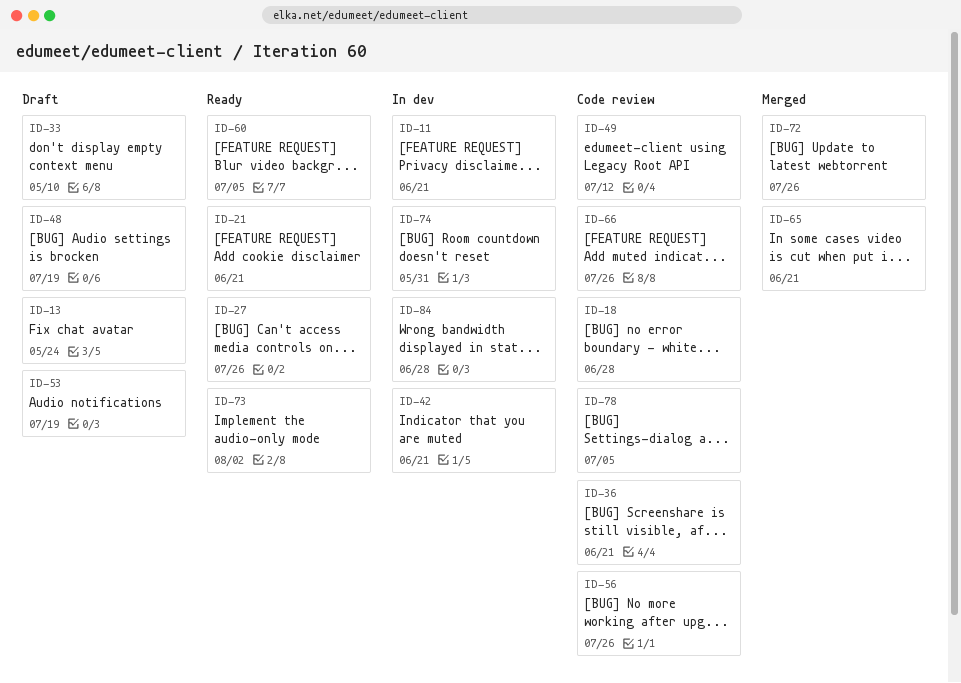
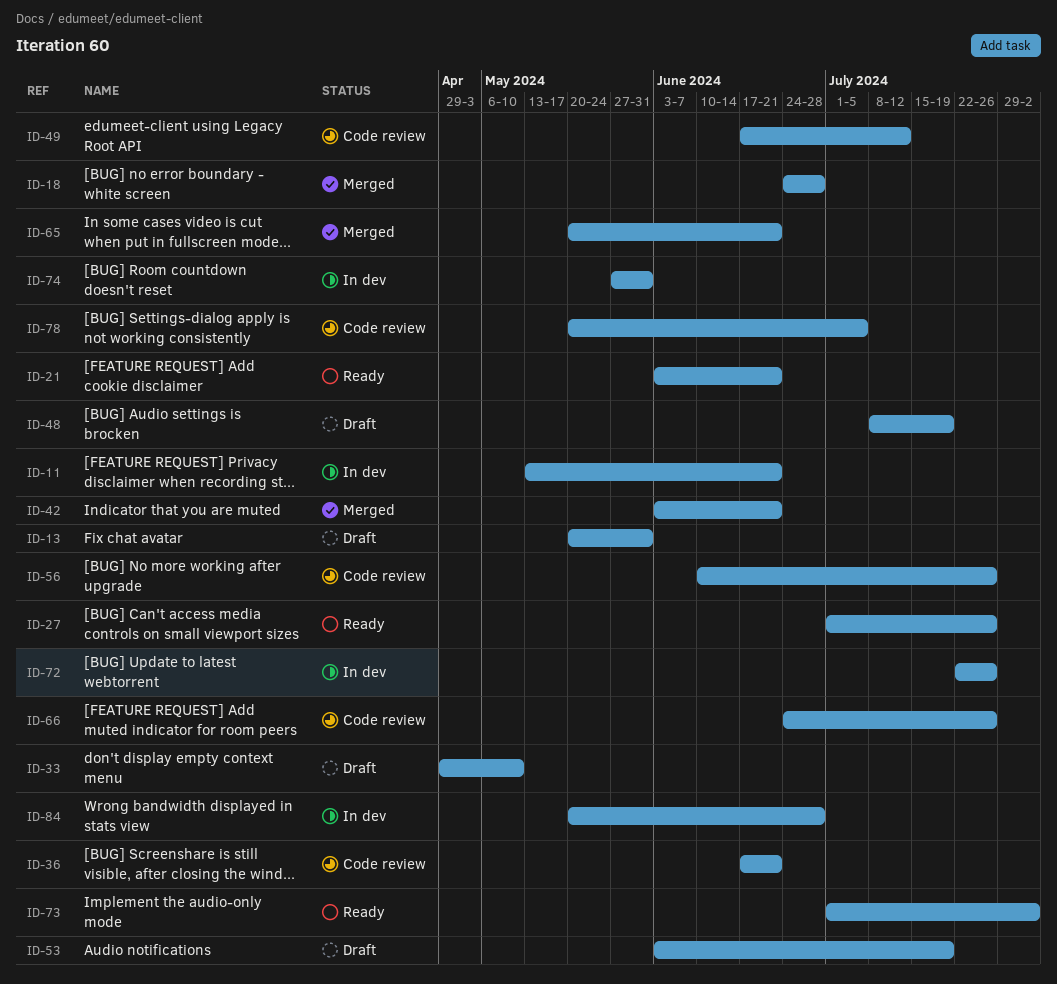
ID-13, due: May 24 -> May 31
ID-18, status: Code review -> Merged
ID-42, status: In dev -> Merged
ID-60: present -> none
ID-72, status: Merged -> In dev

